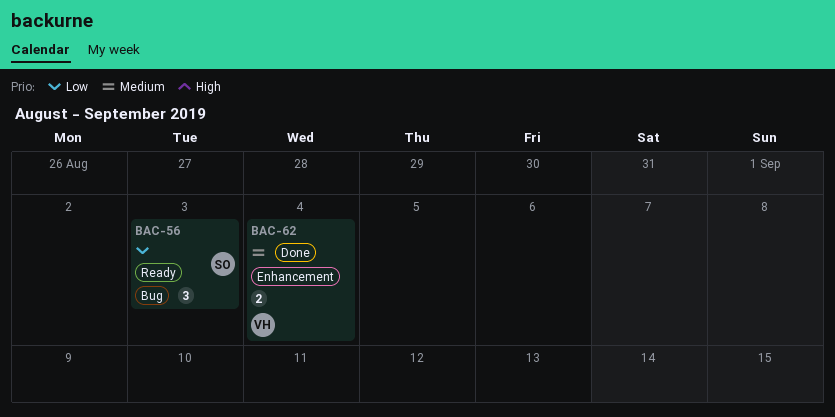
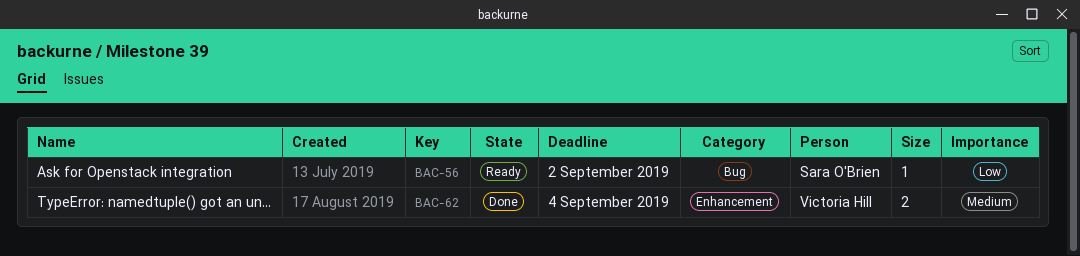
BAC-56, estimate: 3 -> 1
BAC-56, due: Sep 3 -> Sep 2

